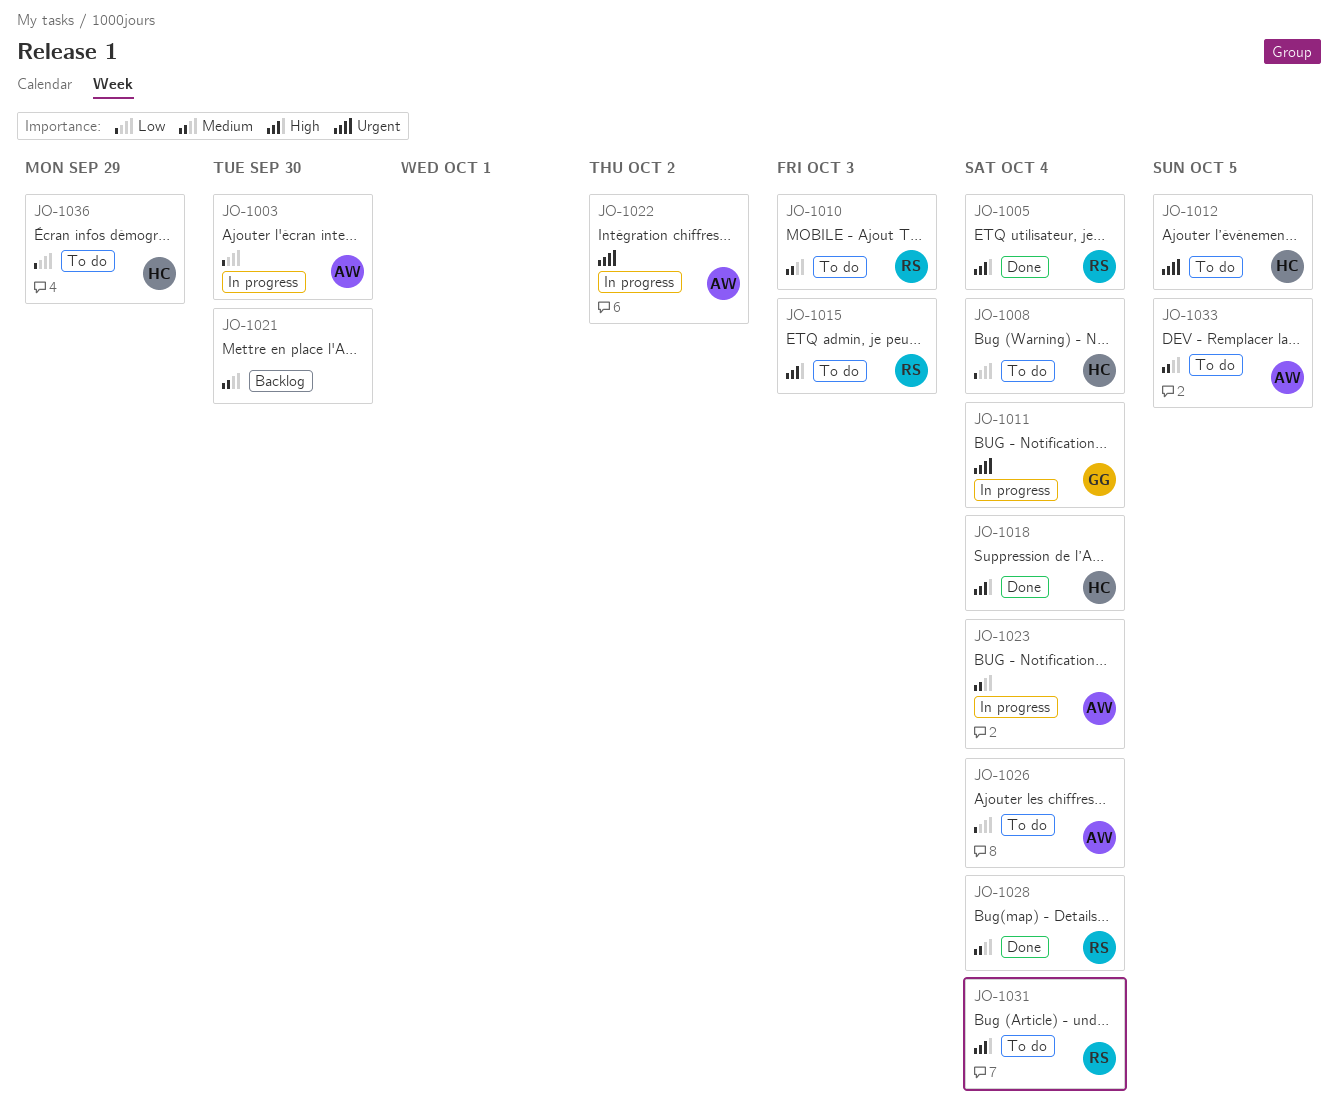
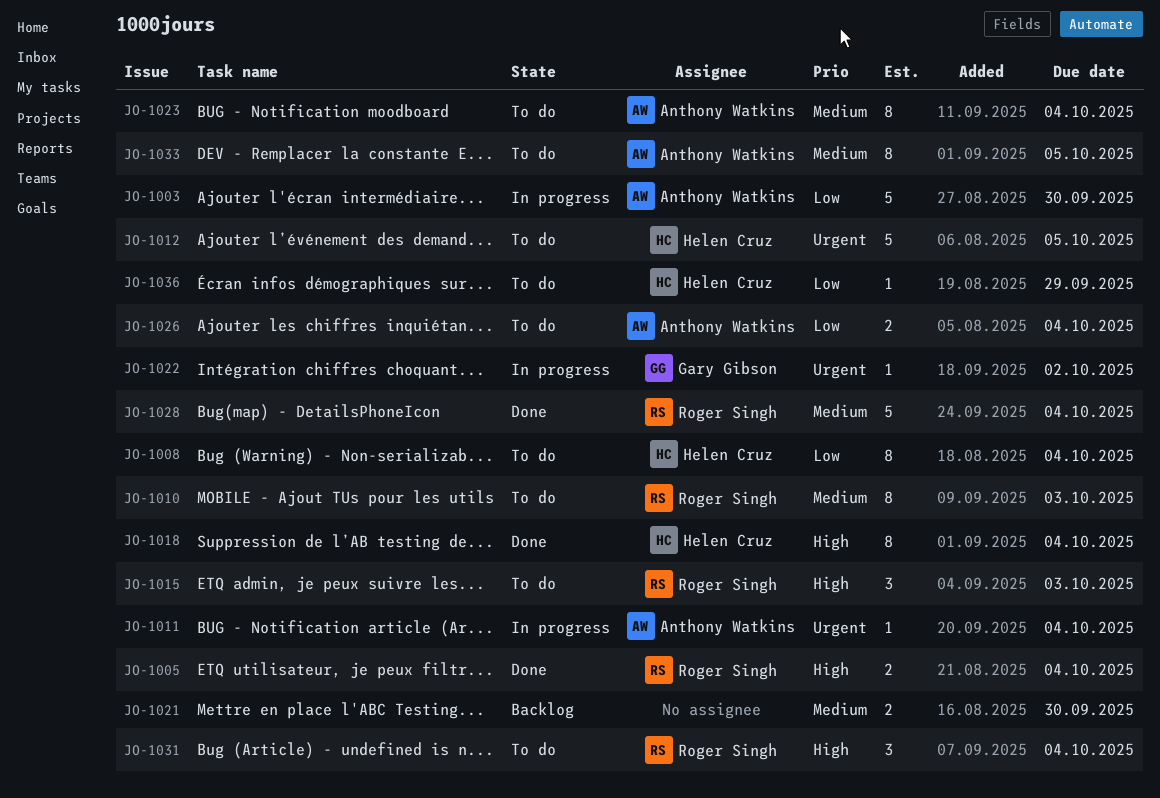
JO-1011, owner: Gary Gibson -> Anthony Watkins
JO-1022, owner: Anthony Watkins -> Gary Gibson
JO-1023, status: In progress -> To do

